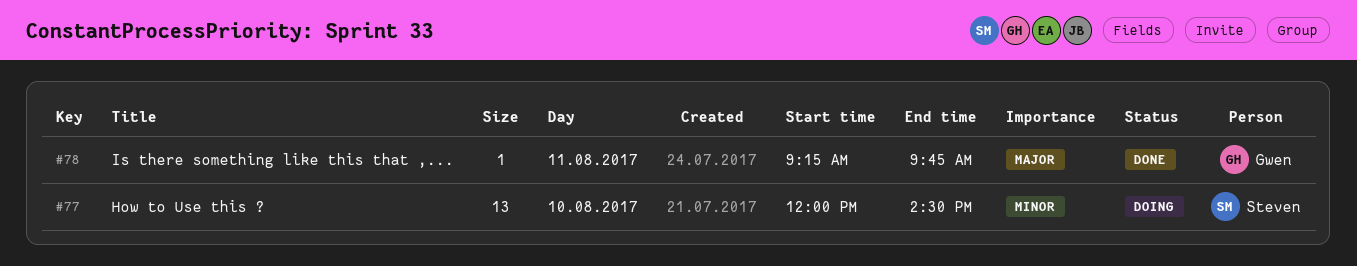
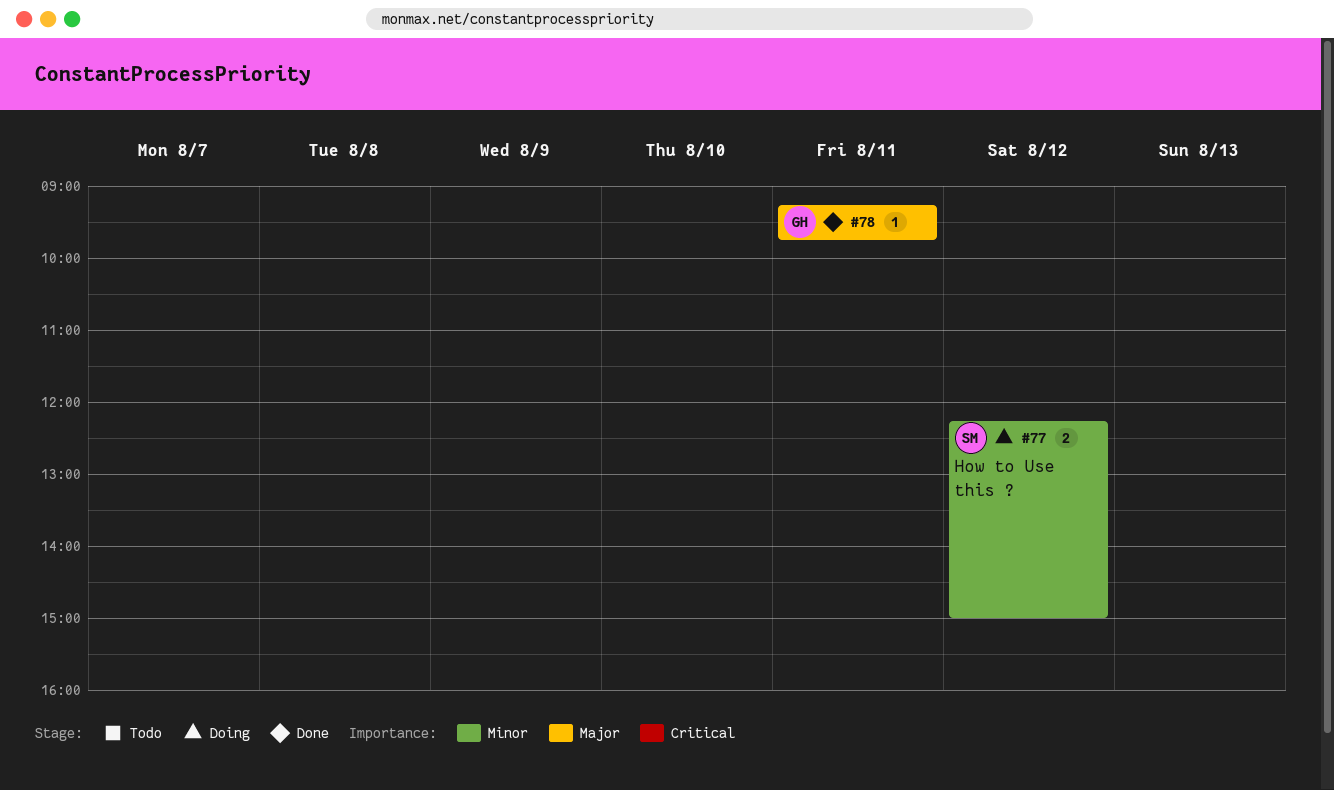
#77, estimate: 13 -> 2
#77, day: Aug 10 -> Aug 12
#77, begins: 12:00 -> 12:15
#77, ends: 14:30 -> 15:00

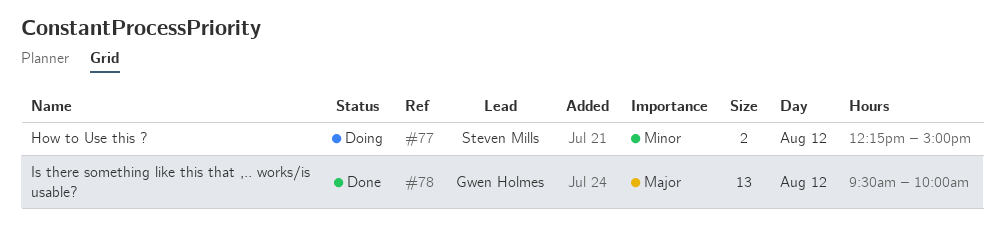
#78, estimate: 1 -> 13
#78, day: Aug 11 -> Aug 12
#78, begins: 09:15 -> 09:30
#78, ends: 09:45 -> 10:00

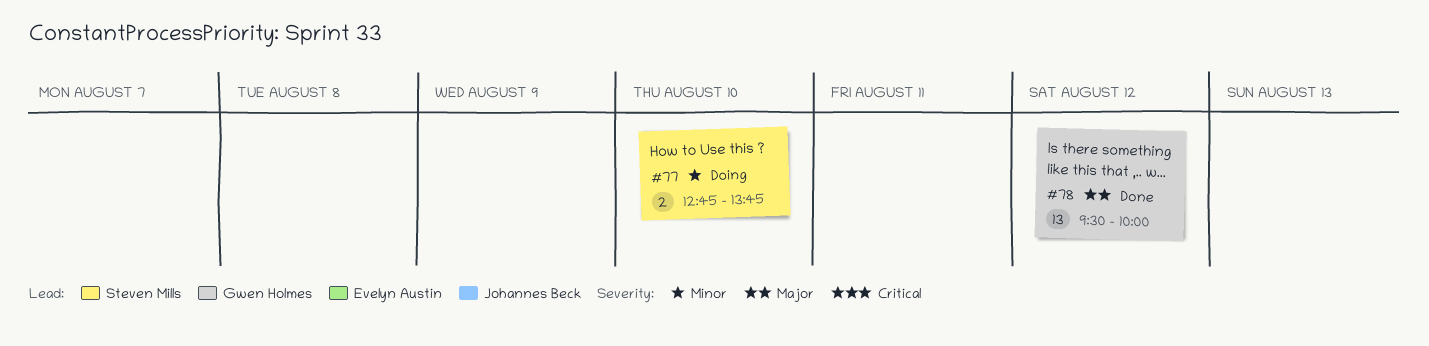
#77, day: Aug 12 -> Aug 10
#77, begins: 12:15 -> 12:45
#77, ends: 15:00 -> 13:45

